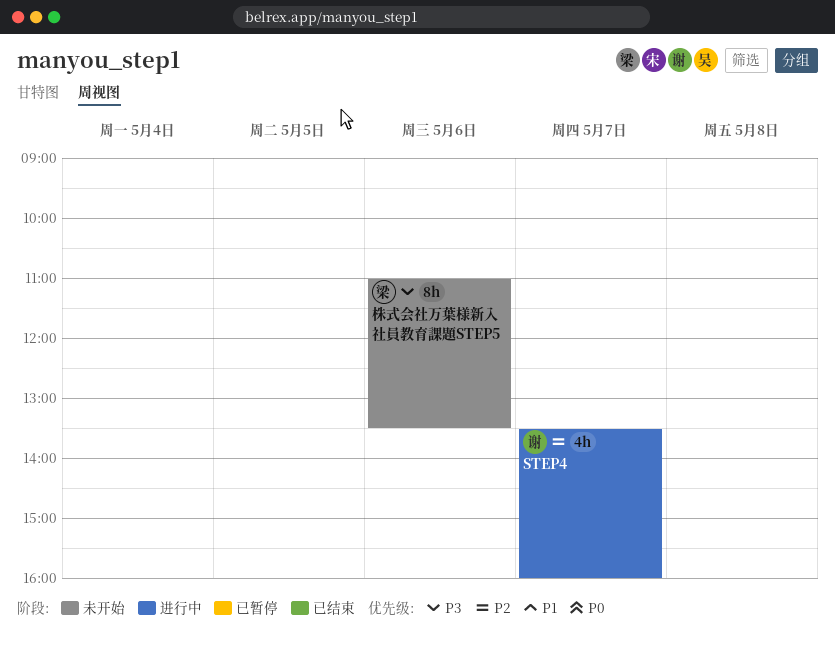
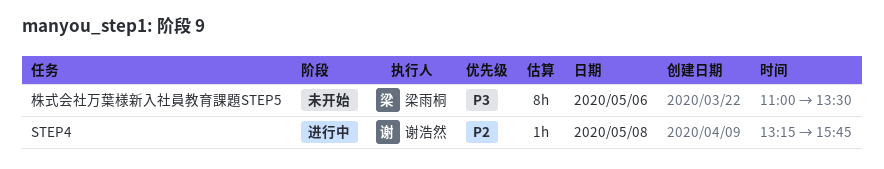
STEP4, estimate: 4h -> 1h
STEP4, day: May 7 -> May 8
STEP4, begins: 13:30 -> 13:15
STEP4, ends: 16:00 -> 15:45

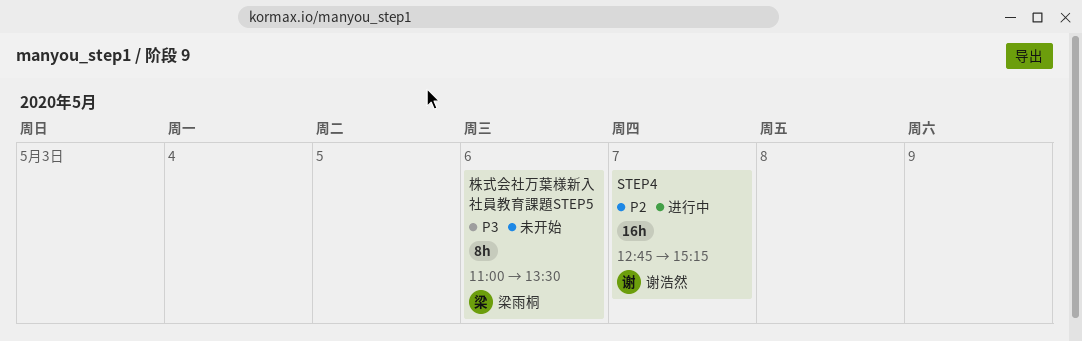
STEP4, estimate: 1h -> 16h
STEP4, day: May 8 -> May 7
STEP4, begins: 13:15 -> 12:45
STEP4, ends: 15:45 -> 15:15

